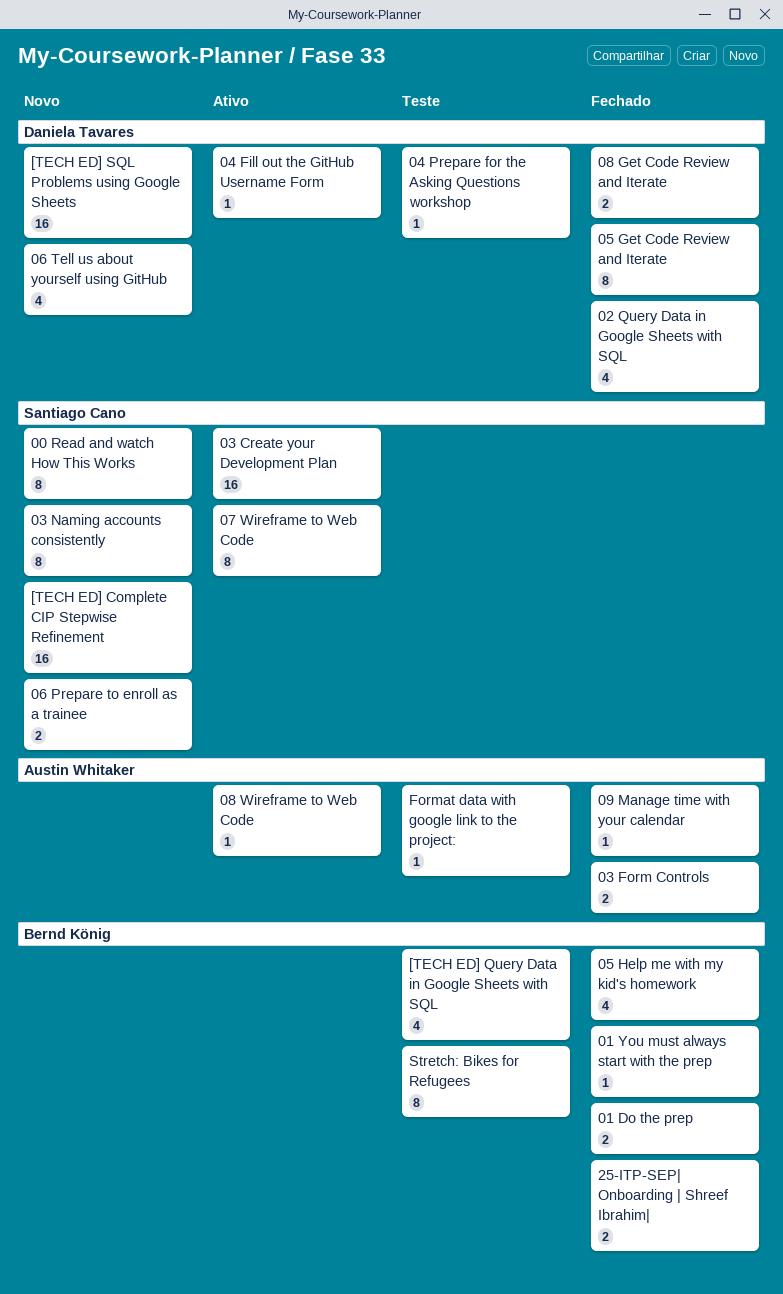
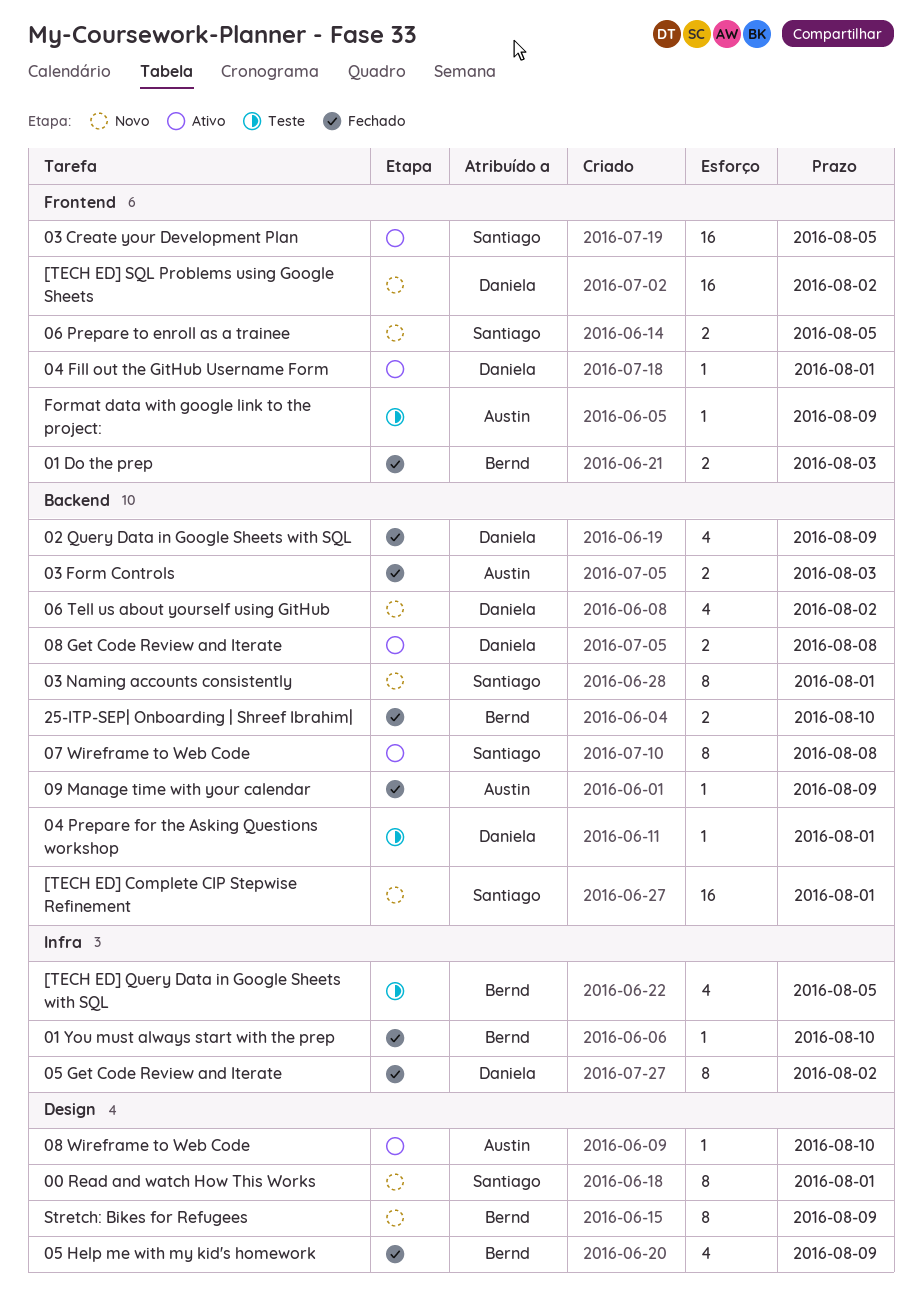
08 Get Code Review and Iterate, status: Fechado -> Ativo
Stretch: Bikes for Refugees, status: Teste -> Novo

